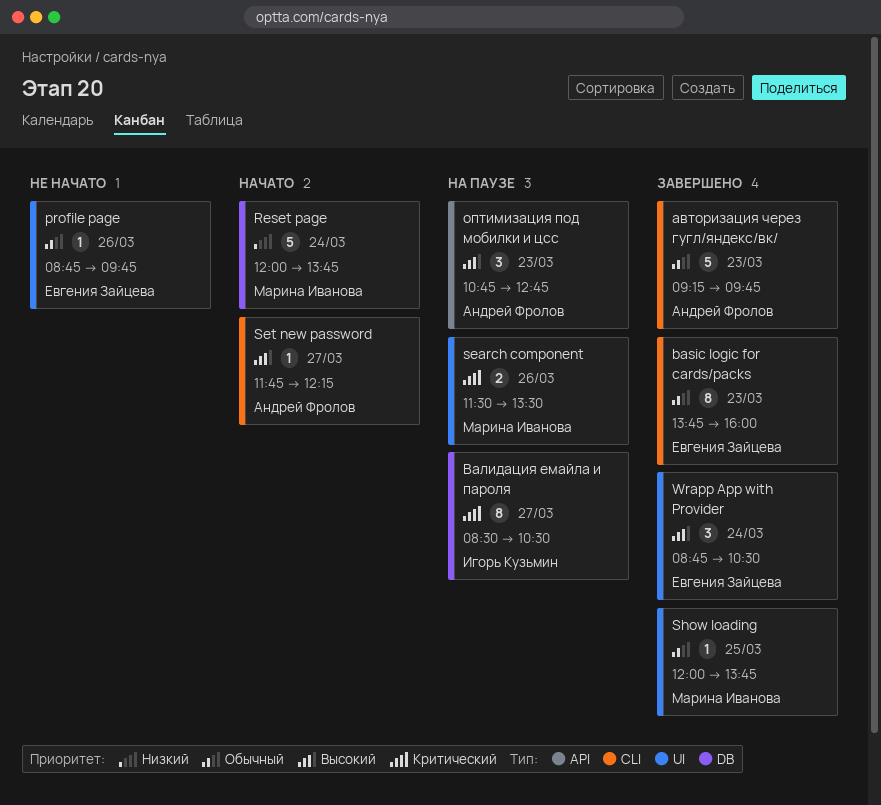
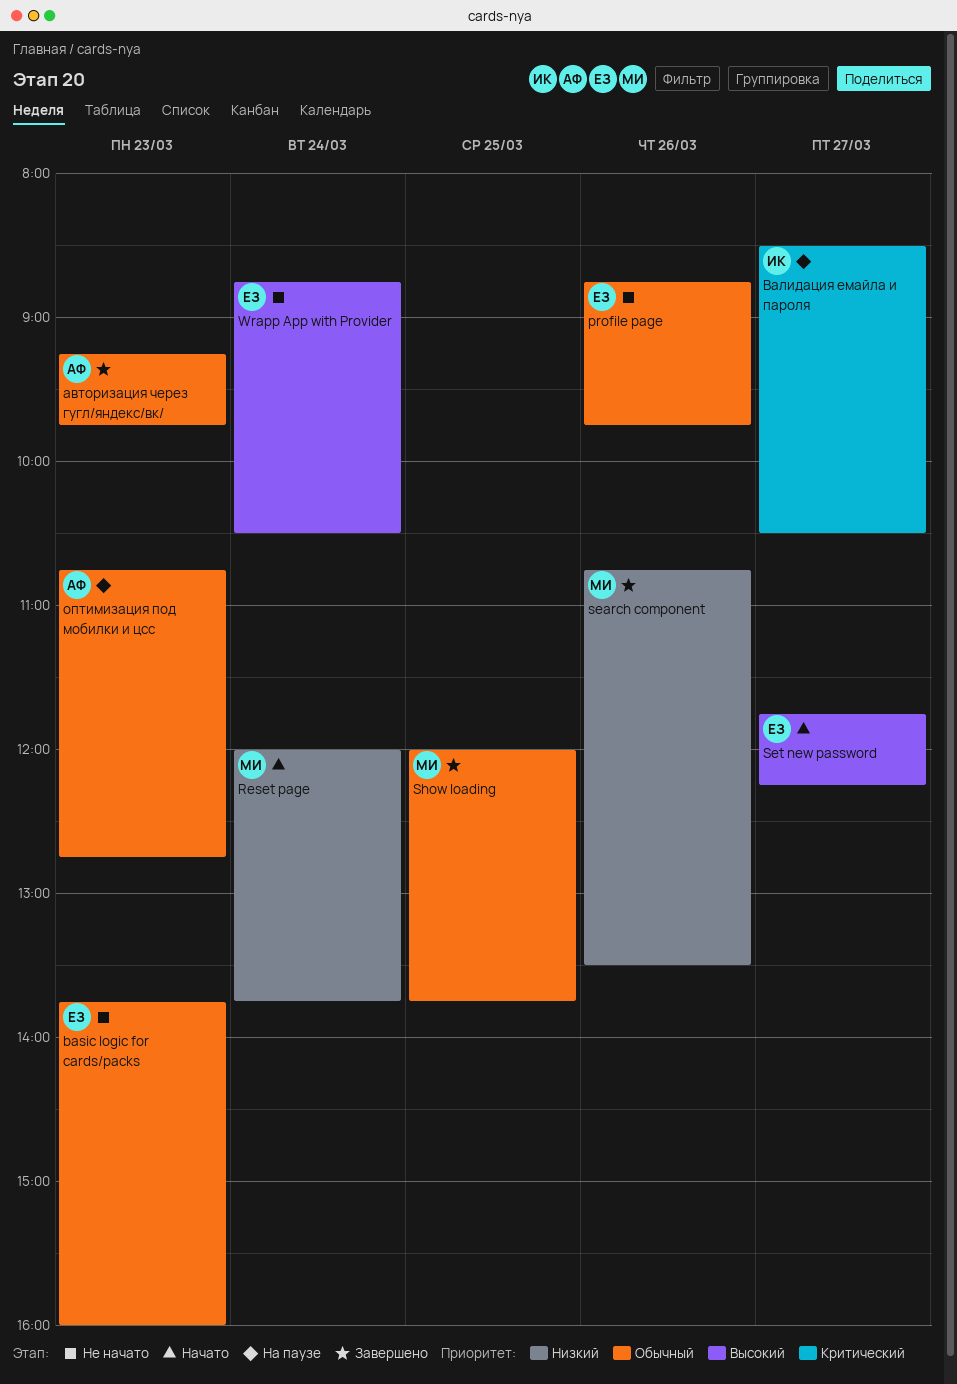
basic logic for cards/packs, status: Завершено -> Не начато
search component, status: На паузе -> Завершено
search component, priority: Критический -> Низкий
search component, begins: 11:30 -> 10:45
Set new password, owner: Андрей Фролов -> Евгения Зайцева
Wrapp App with Provider, status: Завершено -> Не начато
оптимизация под мобилки и цсс, priority: Высокий -> Обычный

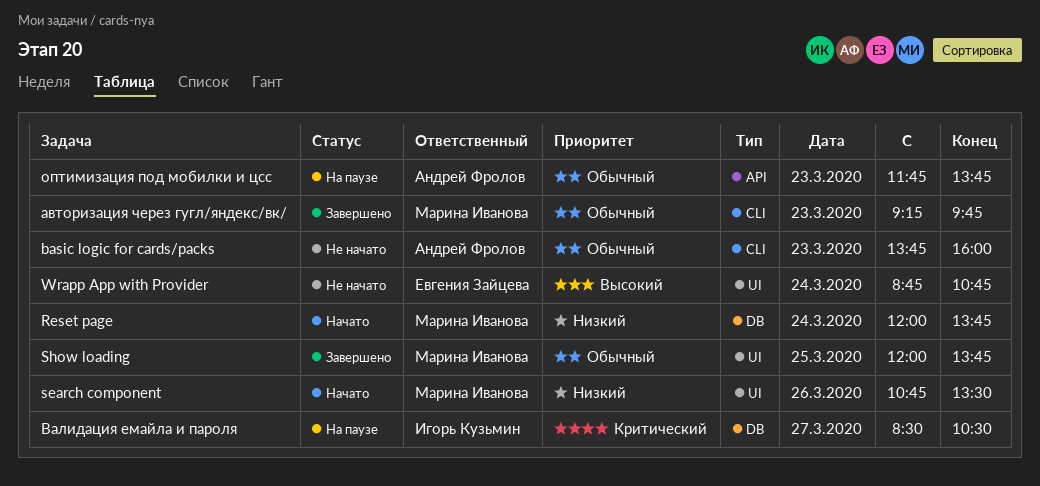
basic logic for cards/packs, owner: Евгения Зайцева -> Андрей Фролов
profile page: present -> none
search component, status: Завершено -> Начато
Set new password: present -> none
Wrapp App with Provider, ends: 10:30 -> 10:45
авторизация через гугл/яндекс/вк/, owner: Андрей Фролов -> Марина Иванова
оптимизация под мобилки и цсс, begins: 10:45 -> 11:45
оптимизация под мобилки и цсс, ends: 12:45 -> 13:45

